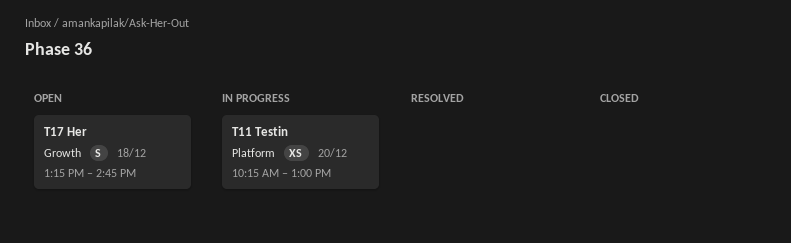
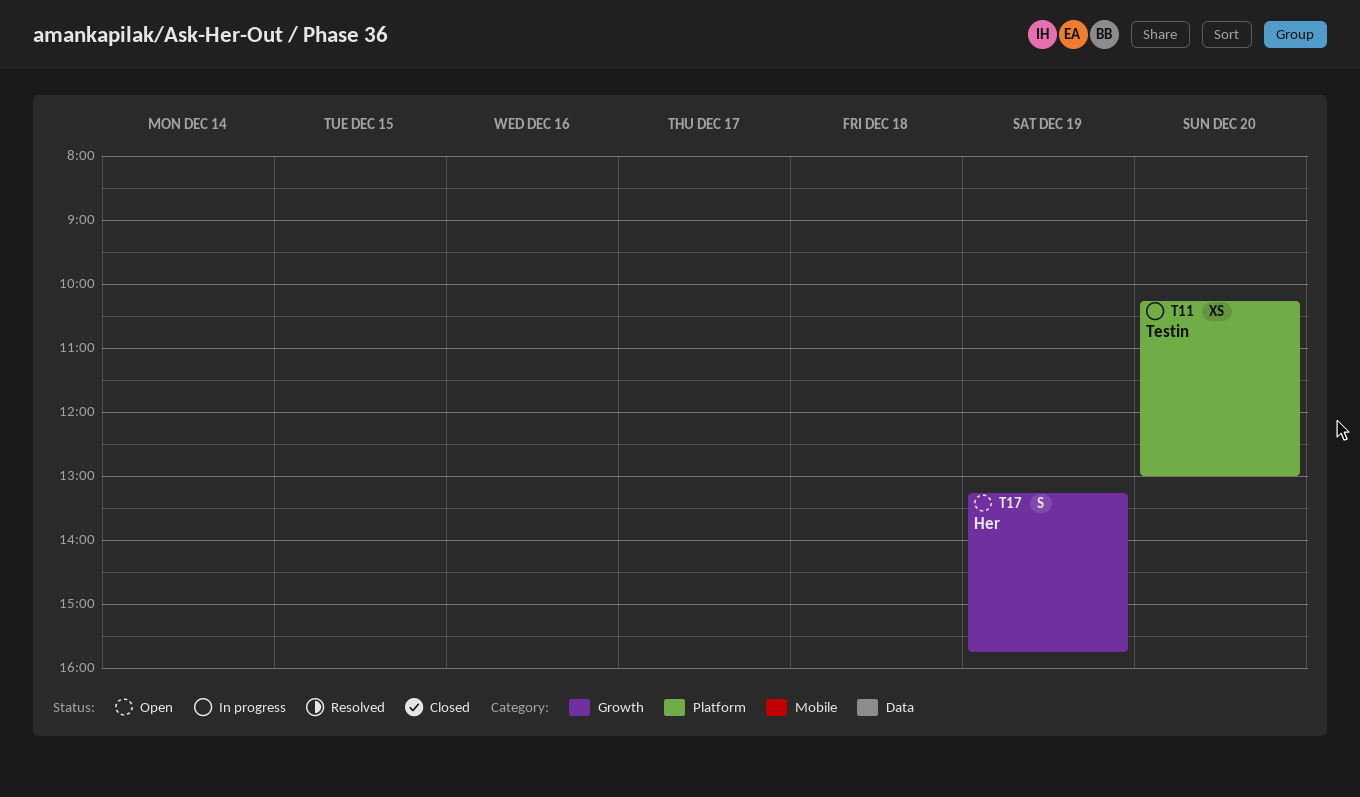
T17, day: Dec 18 -> Dec 19
T17, ends: 14:45 -> 15:45

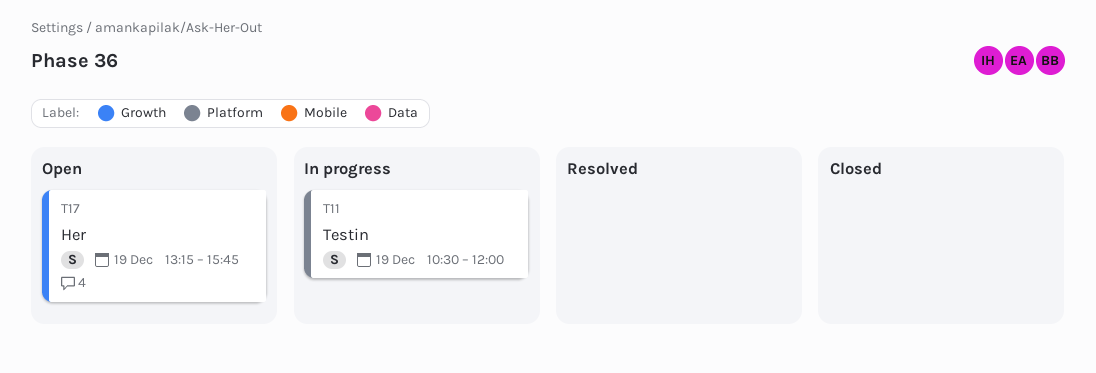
T11, estimate: XS -> S
T11, day: Dec 20 -> Dec 19
T11, begins: 10:15 -> 10:30
T11, ends: 13:00 -> 12:00

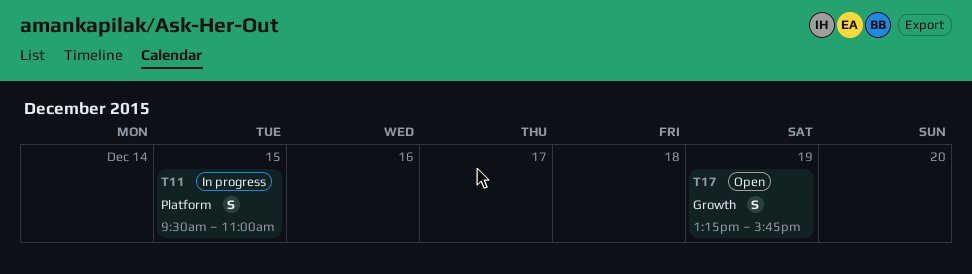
T11, day: Dec 19 -> Dec 15
T11, begins: 10:30 -> 09:30
T11, ends: 12:00 -> 11:00

